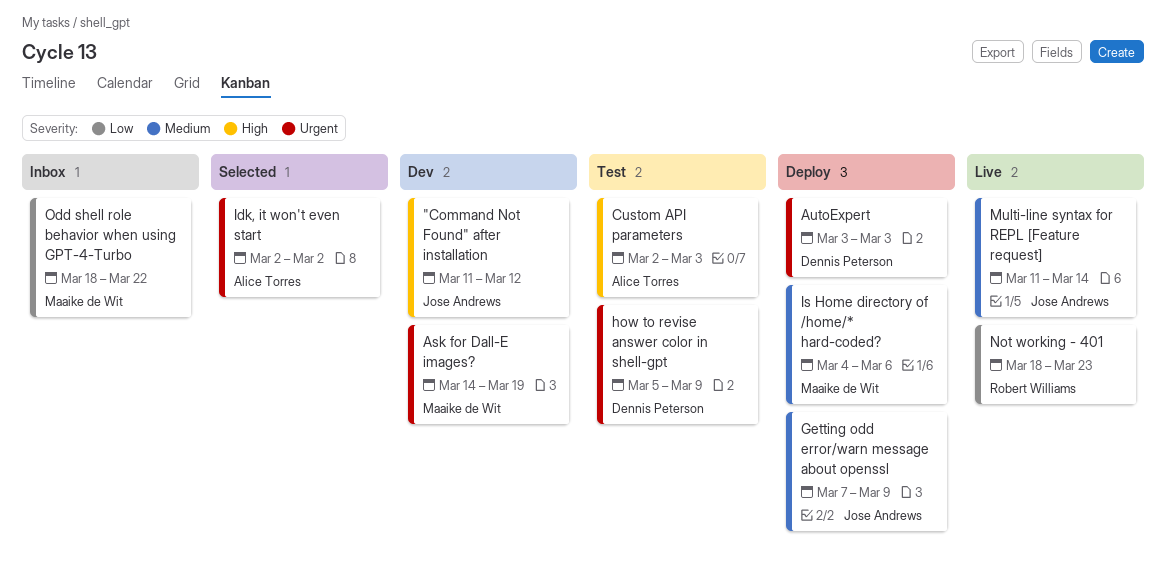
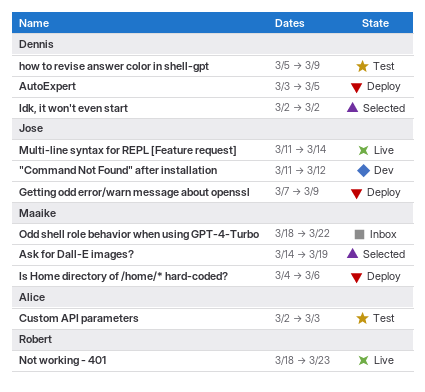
Ask for Dall-E images?, status: Dev -> Selected
AutoExpert, due: Mar 3 -> Mar 5
Idk, it won't even start, owner: Alice Torres -> Dennis Peterson

